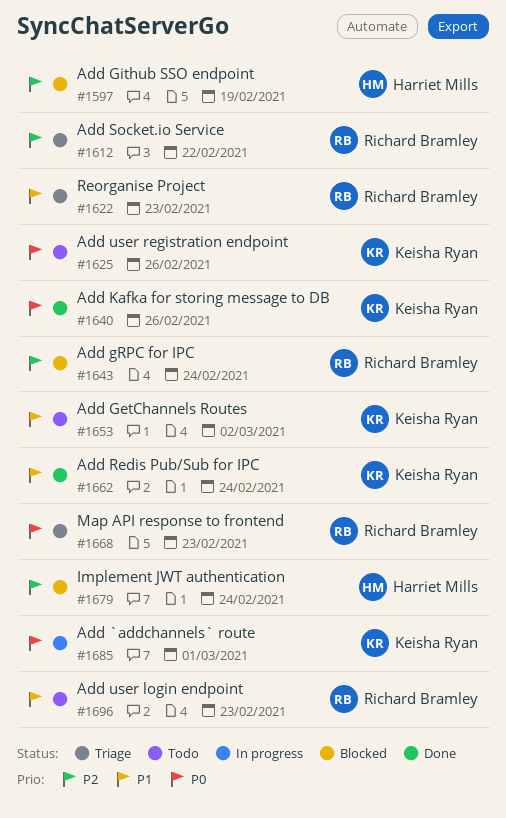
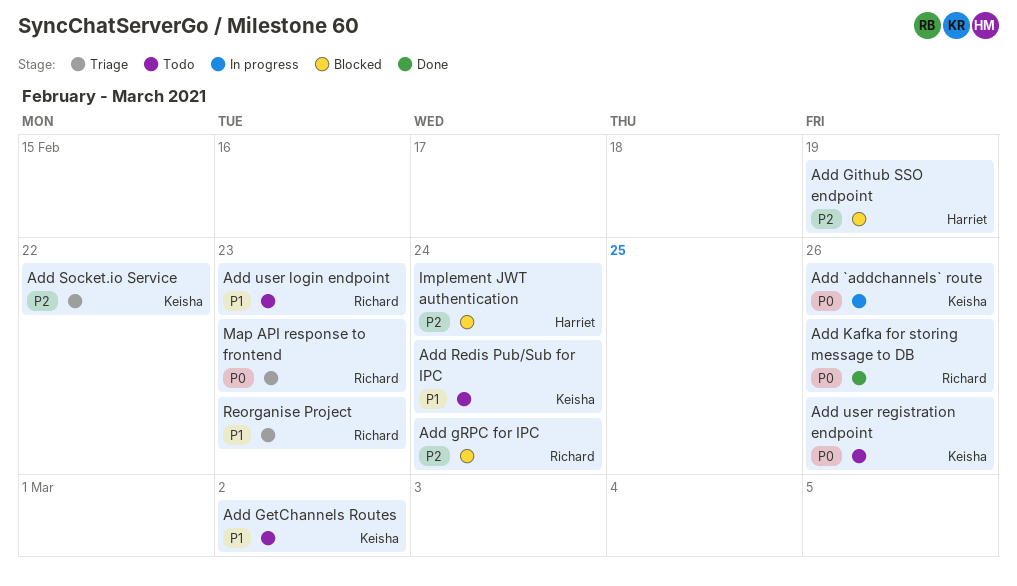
Add `addchannels` route, due: Mar 1 -> Feb 26
Add Kafka for storing message to DB, owner: Keisha Ryan -> Richard Bramley
Add Redis Pub/Sub for IPC, status: Done -> Todo
Add Socket.io Service, owner: Richard Bramley -> Keisha Ryan

